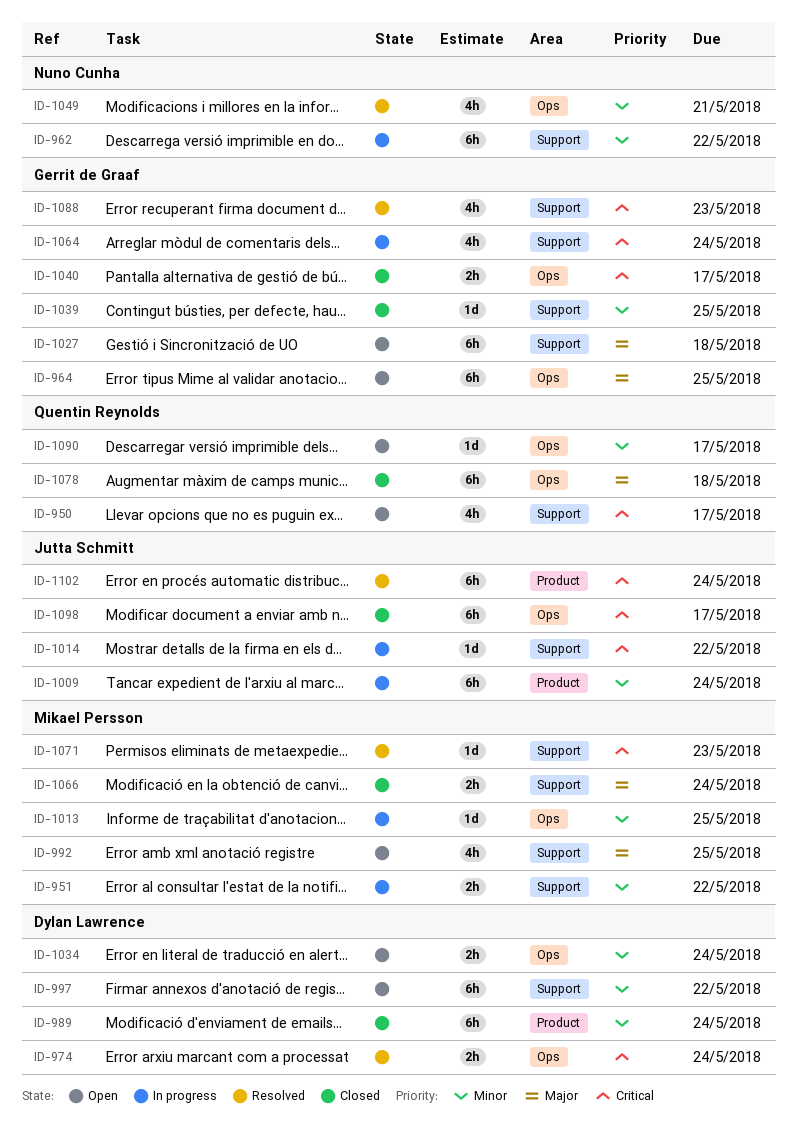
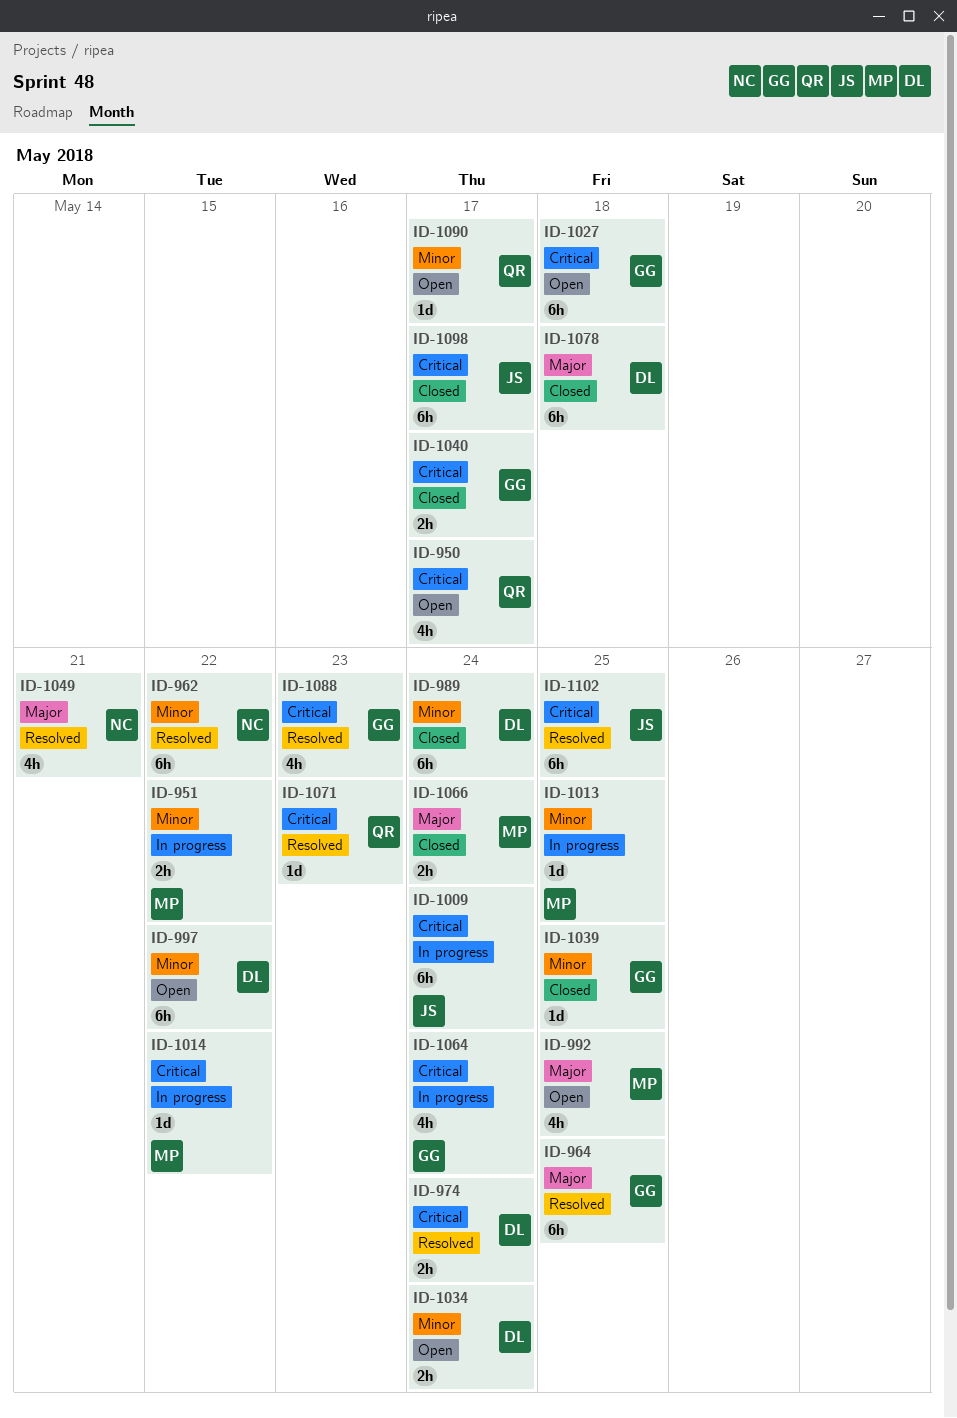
ID-962, status: In progress -> Resolved
ID-964, status: Open -> Resolved
ID-1009, priority: Minor -> Critical
ID-1014, owner: Jutta Schmitt -> Mikael Persson
ID-1027, priority: Major -> Critical
ID-1049, priority: Minor -> Major
ID-1071, owner: Mikael Persson -> Quentin Reynolds
ID-1078, owner: Quentin Reynolds -> Dylan Lawrence
ID-1102, due: May 24 -> May 25

